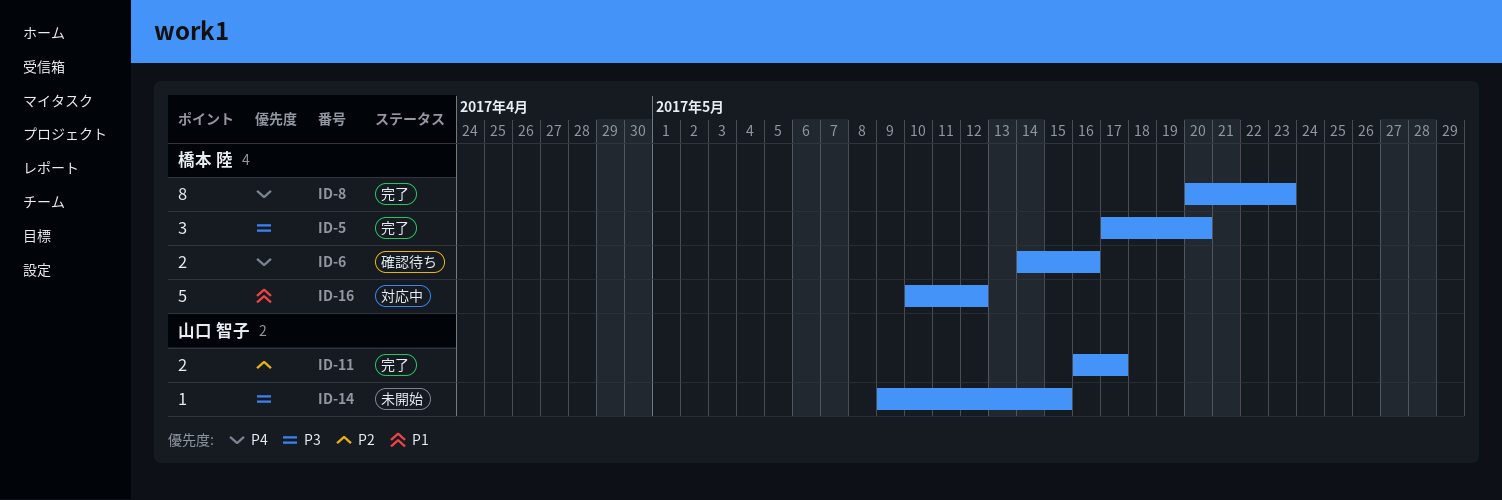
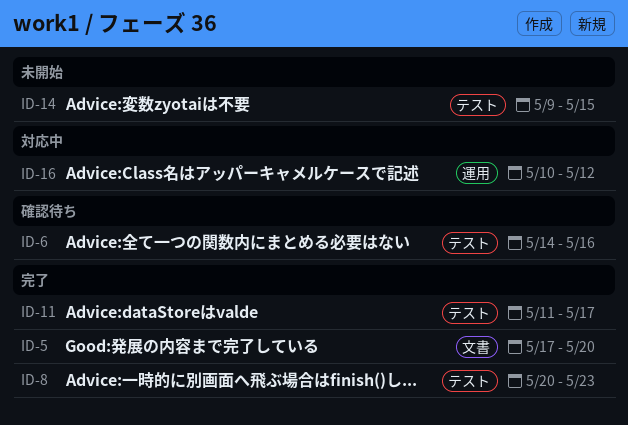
ID-11, start: May 16 -> May 11

